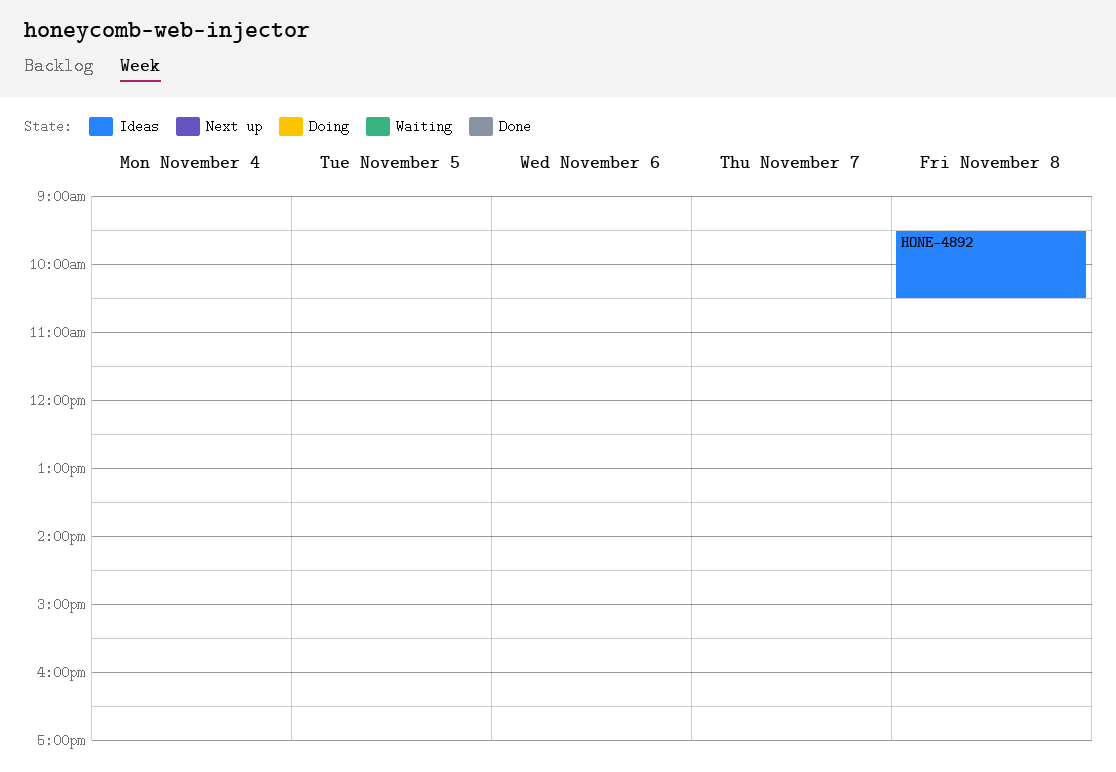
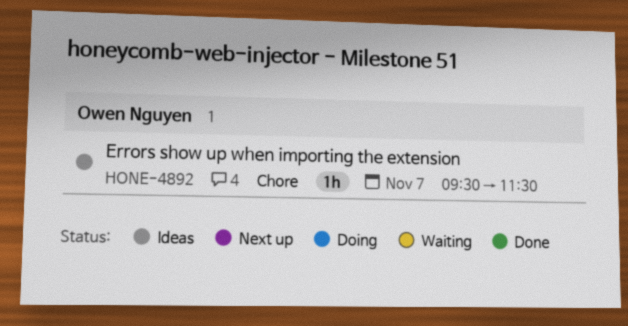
HONE-4892, day: Nov 8 -> Nov 7
HONE-4892, ends: 10:30 -> 11:30

